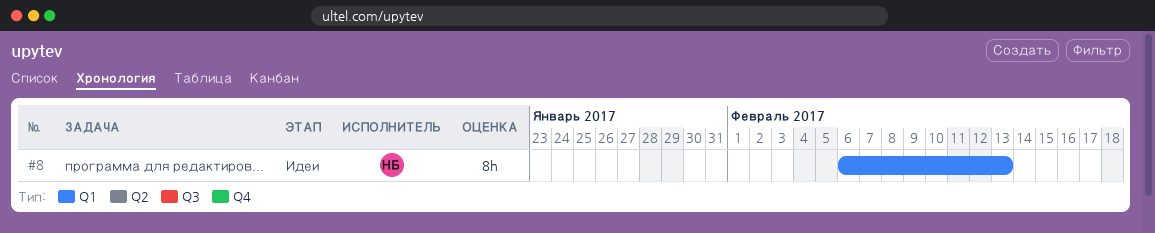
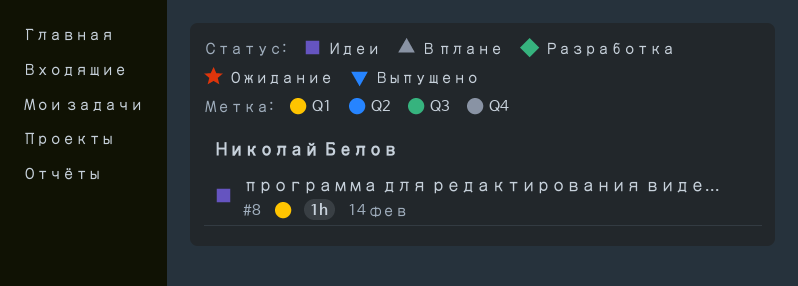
#8, estimate: 8h -> 1h
#8, due: Feb 13 -> Feb 14

